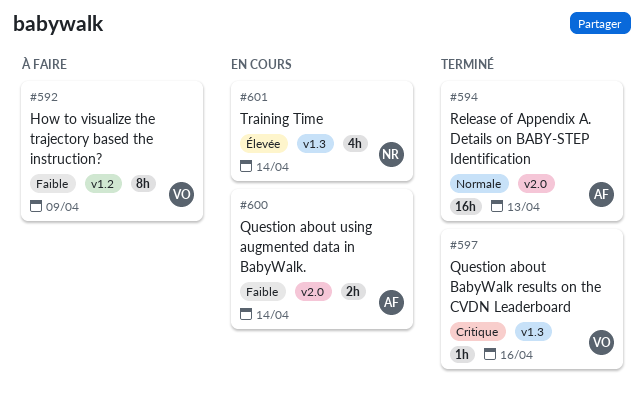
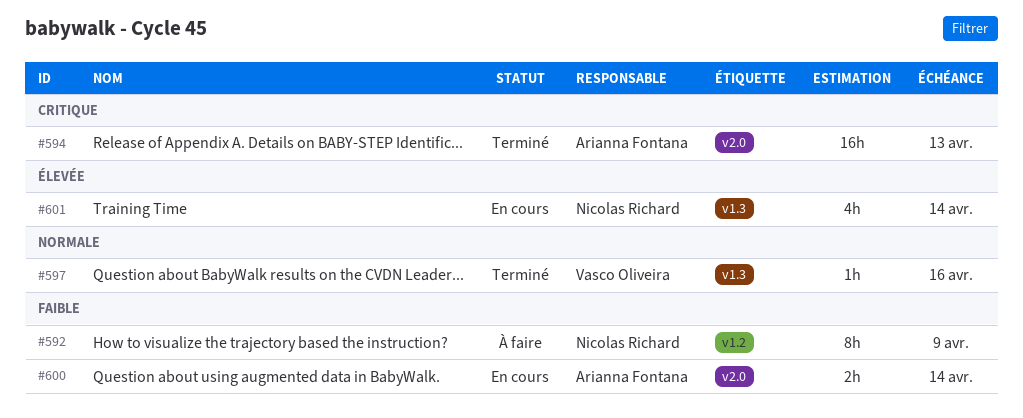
#592, owner: Vasco Oliveira -> Nicolas Richard
#594, priority: Normale -> Critique
#597, priority: Critique -> Normale

